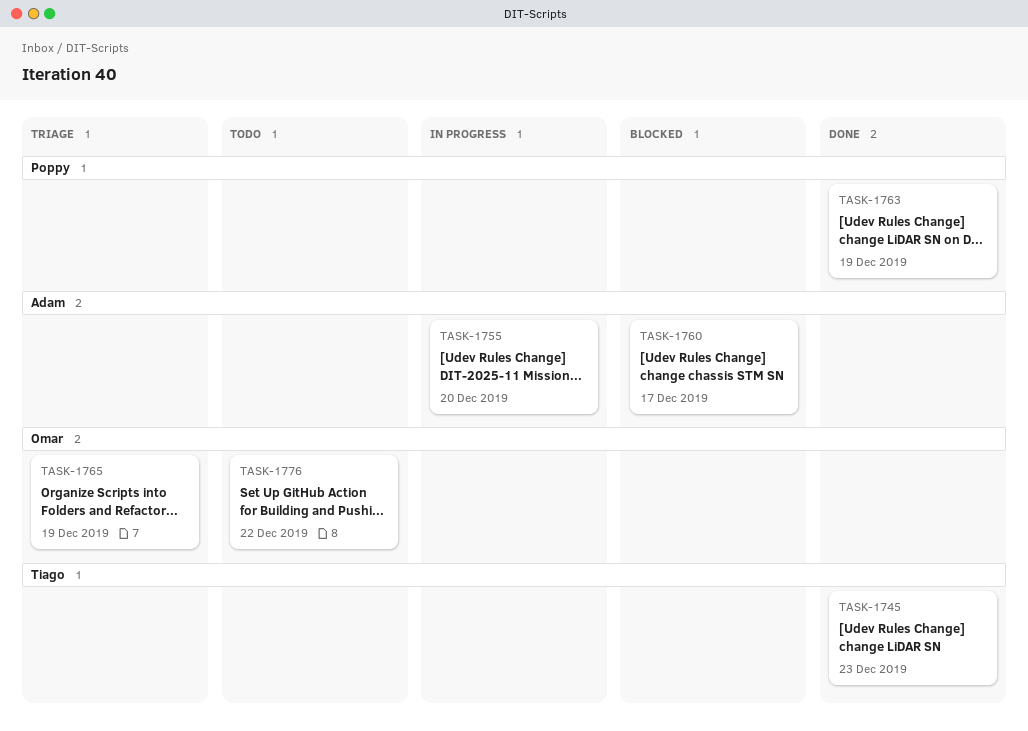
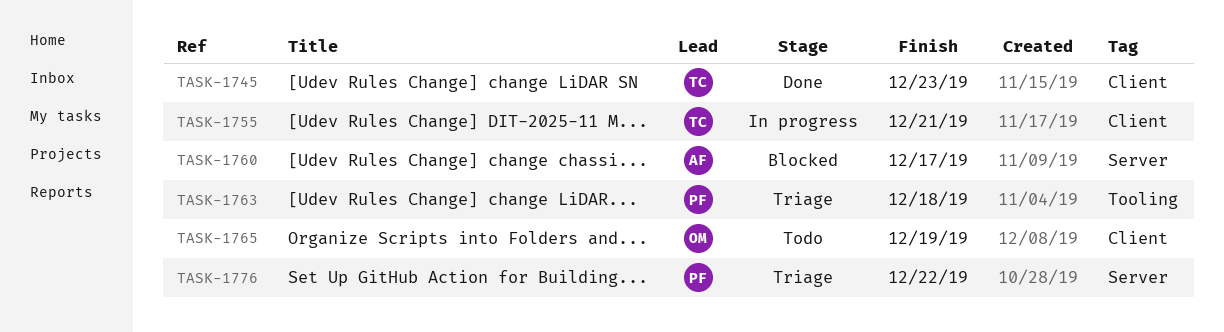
TASK-1755, owner: Adam -> Tiago
TASK-1755, due: Dec 20 -> Dec 21
TASK-1763, status: Done -> Triage
TASK-1763, due: Dec 19 -> Dec 18
TASK-1765, status: Triage -> Todo
TASK-1776, status: Todo -> Triage
TASK-1776, owner: Omar -> Poppy

